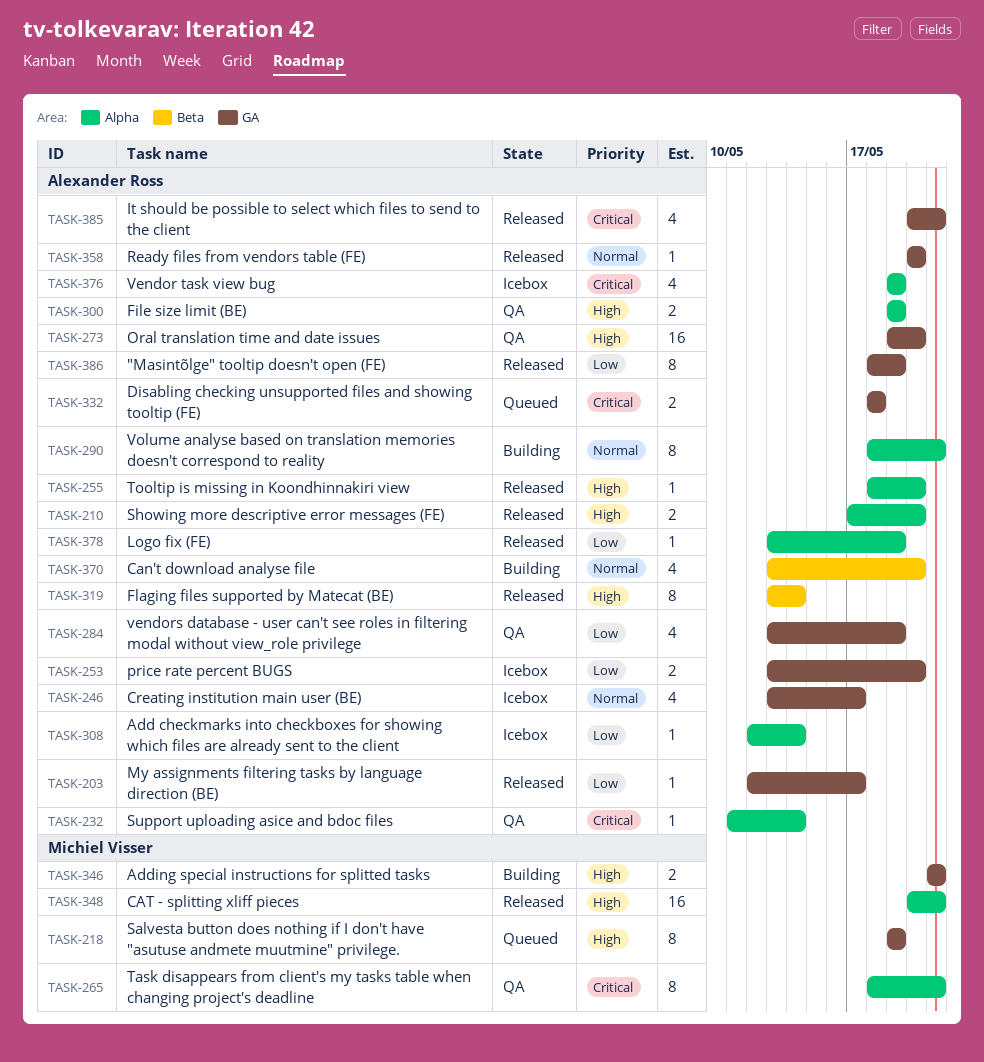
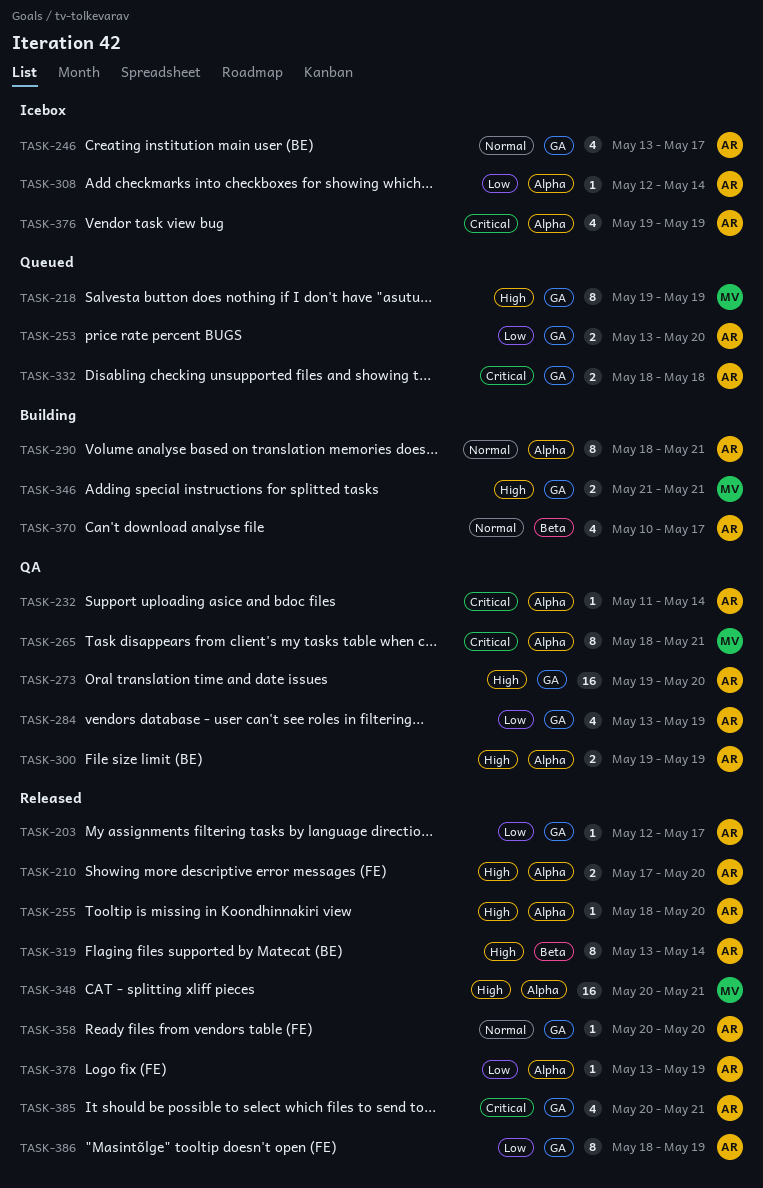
TASK-253, status: Icebox -> Queued
TASK-370, start: May 13 -> May 10
TASK-370, due: May 20 -> May 17

